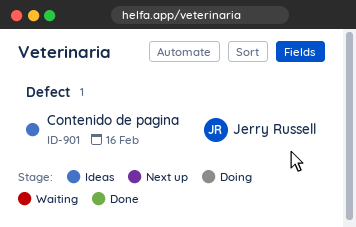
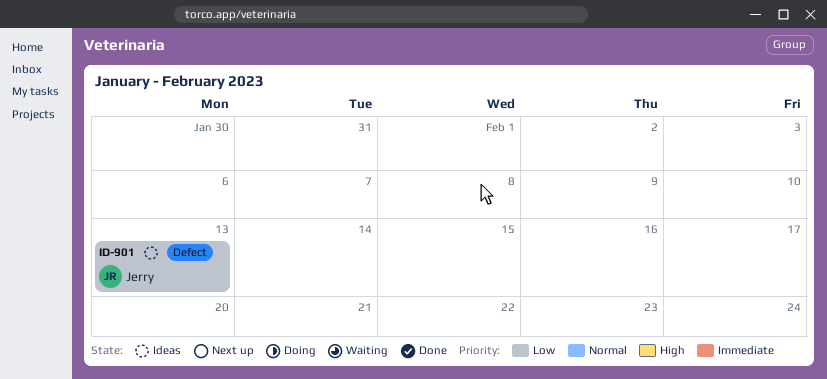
ID-901, due: Feb 16 -> Feb 13

